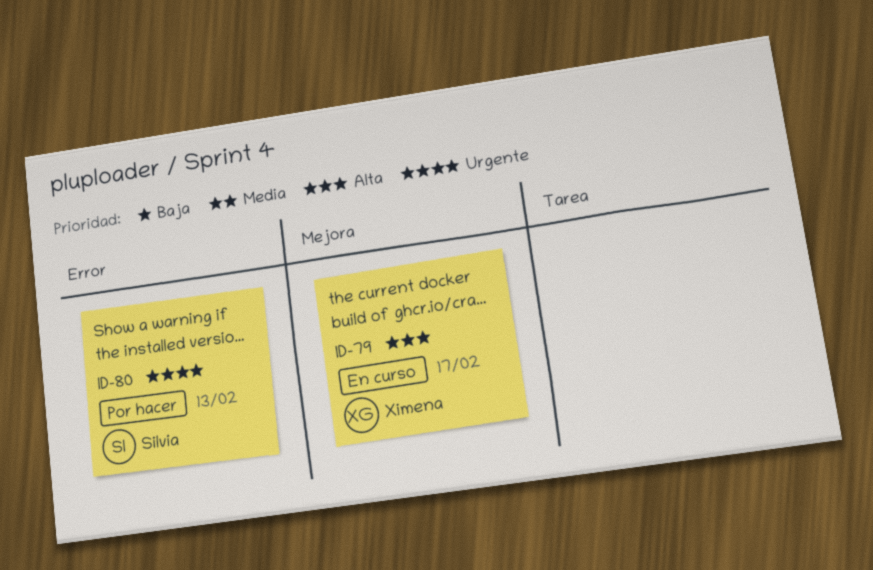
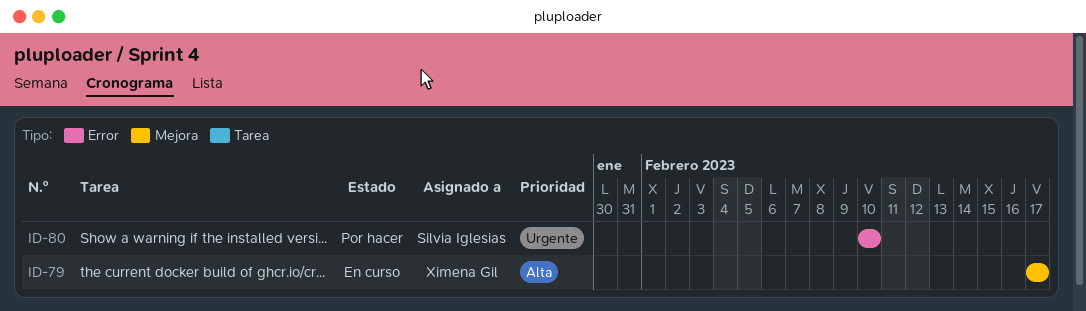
ID-80, due: Feb 13 -> Feb 10

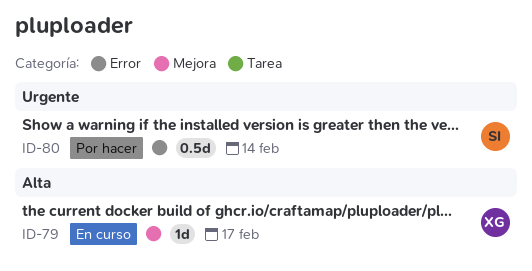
ID-80, due: Feb 10 -> Feb 14

